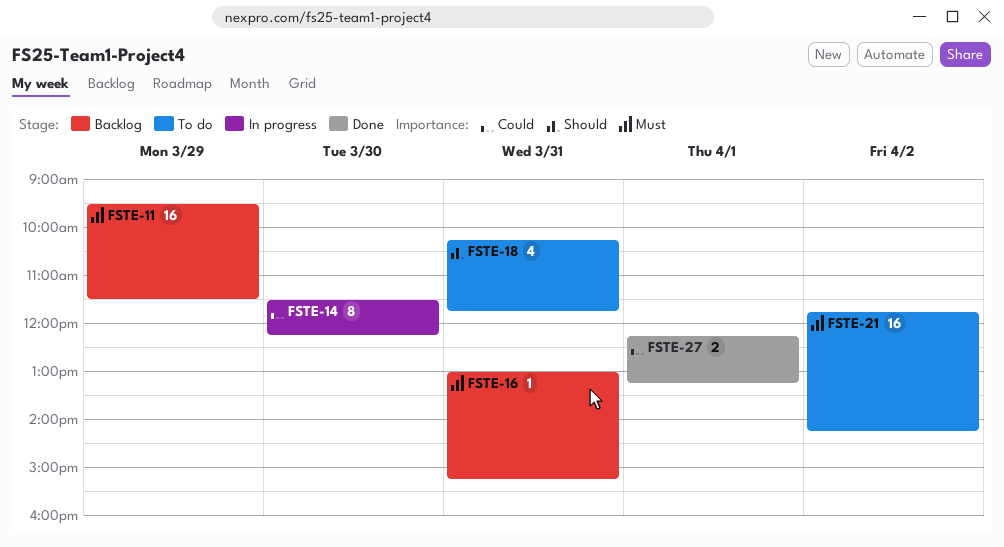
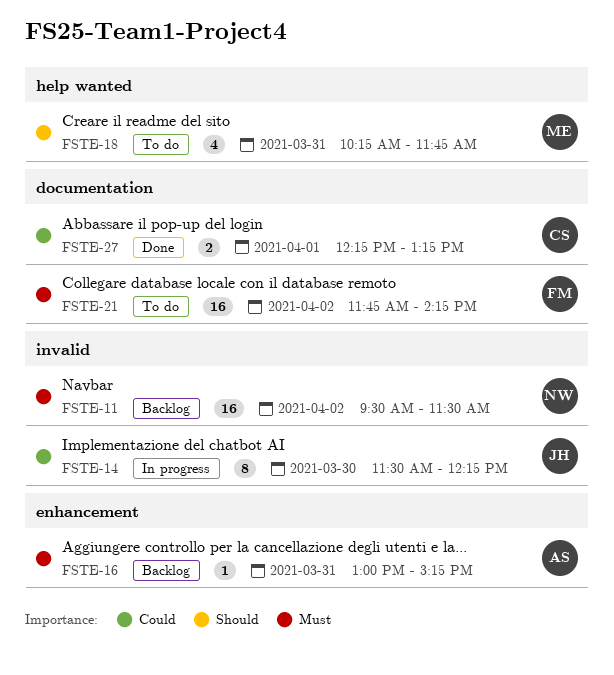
FSTE-11, day: Mar 29 -> Apr 2

